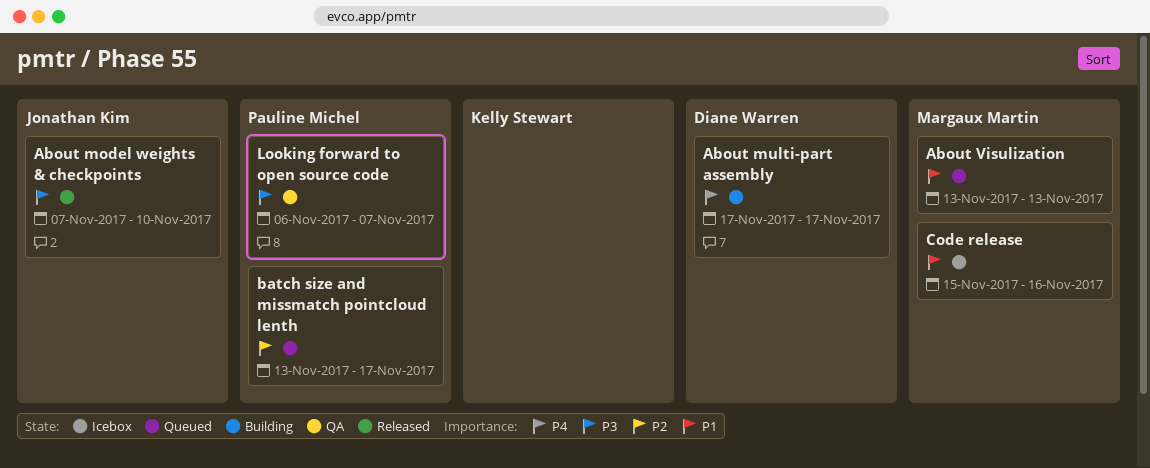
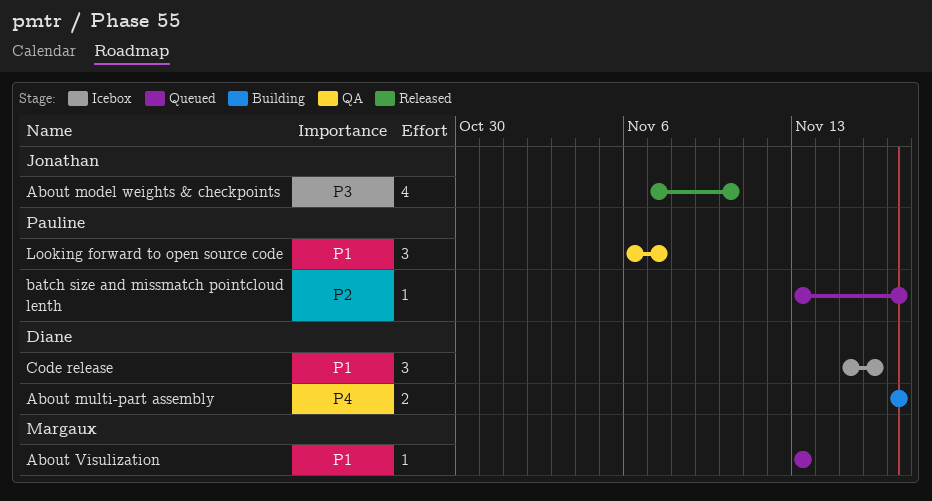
Code release, owner: Margaux Martin -> Diane Warren
Looking forward to open source code, priority: P3 -> P1

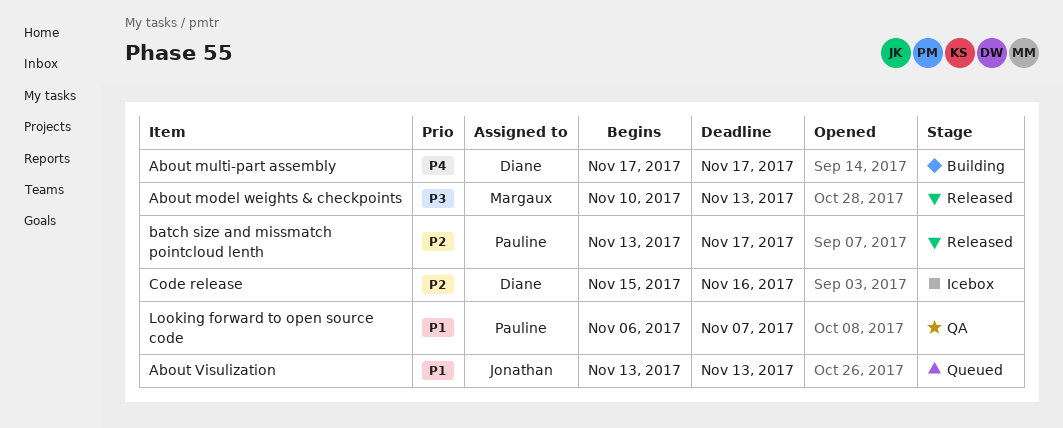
About model weights & checkpoints, owner: Jonathan -> Margaux
About model weights & checkpoints, start: Nov 7 -> Nov 10
About model weights & checkpoints, due: Nov 10 -> Nov 13
About Visulization, owner: Margaux -> Jonathan
batch size and missmatch pointcloud lenth, status: Queued -> Released
Code release, priority: P1 -> P2

